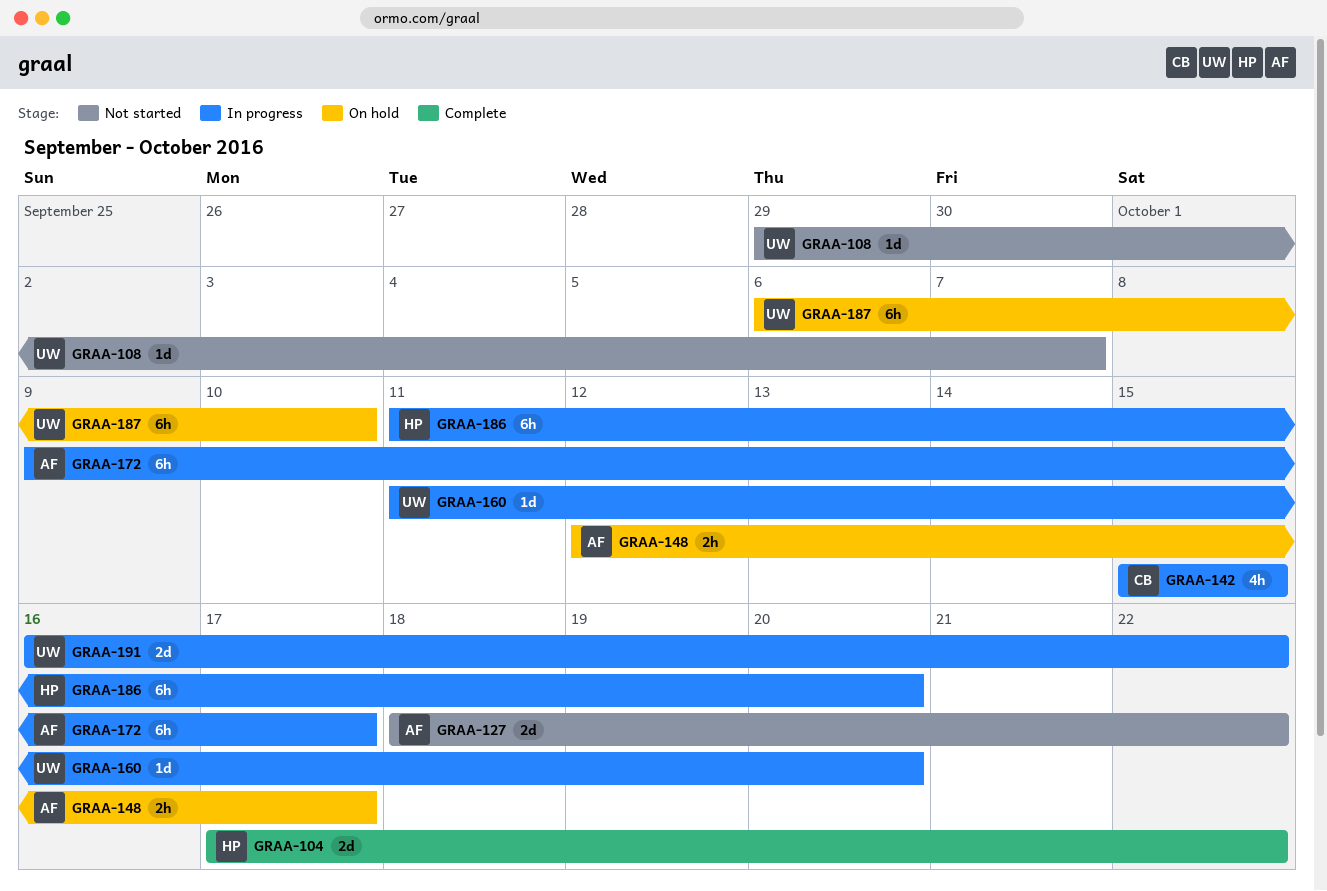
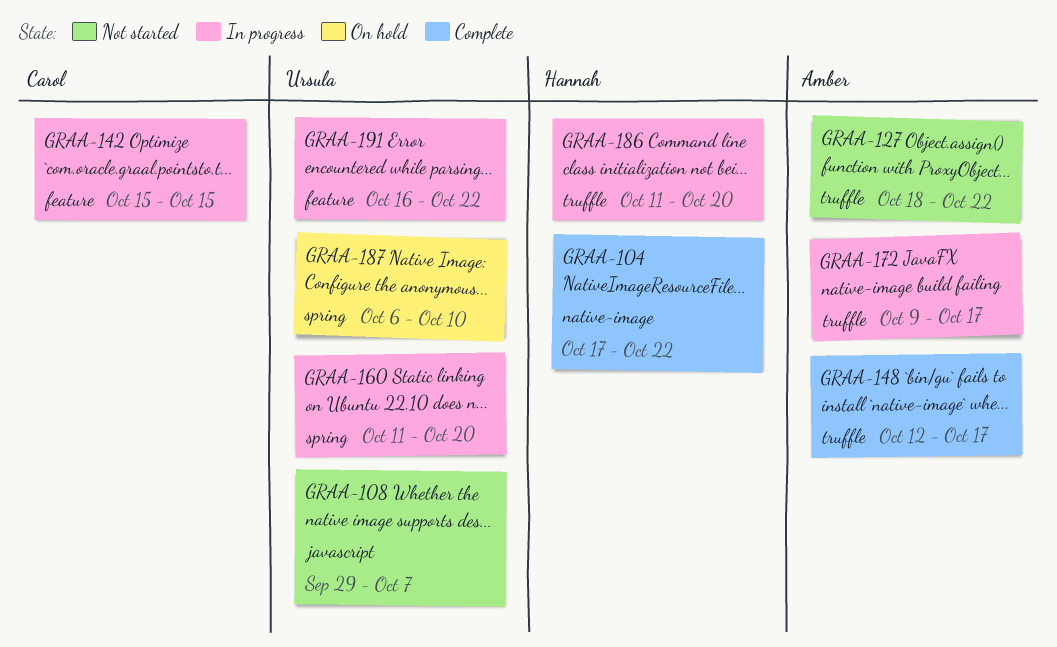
GRAA-148, status: On hold -> Complete

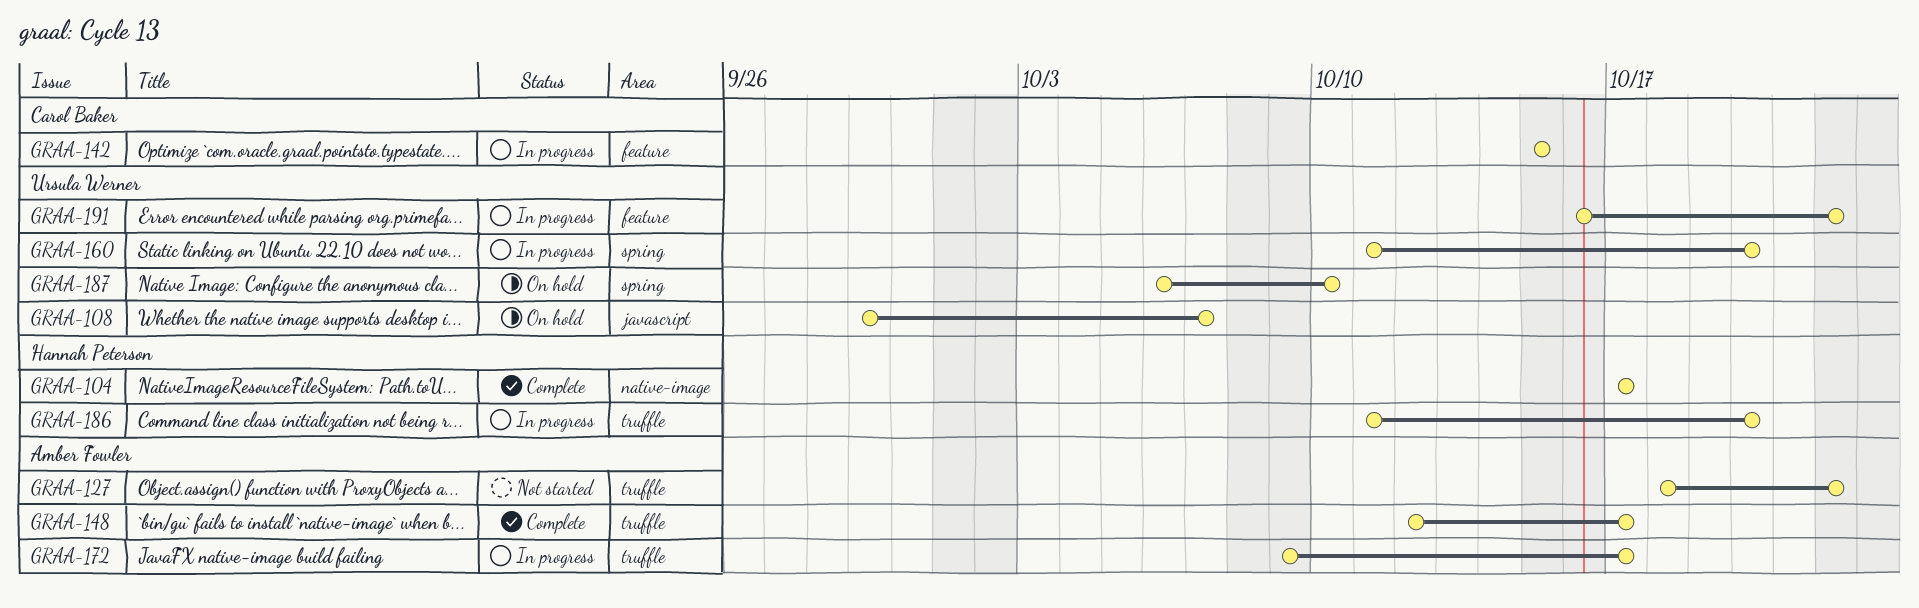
GRAA-104, due: Oct 22 -> Oct 17
GRAA-108, status: Not started -> On hold

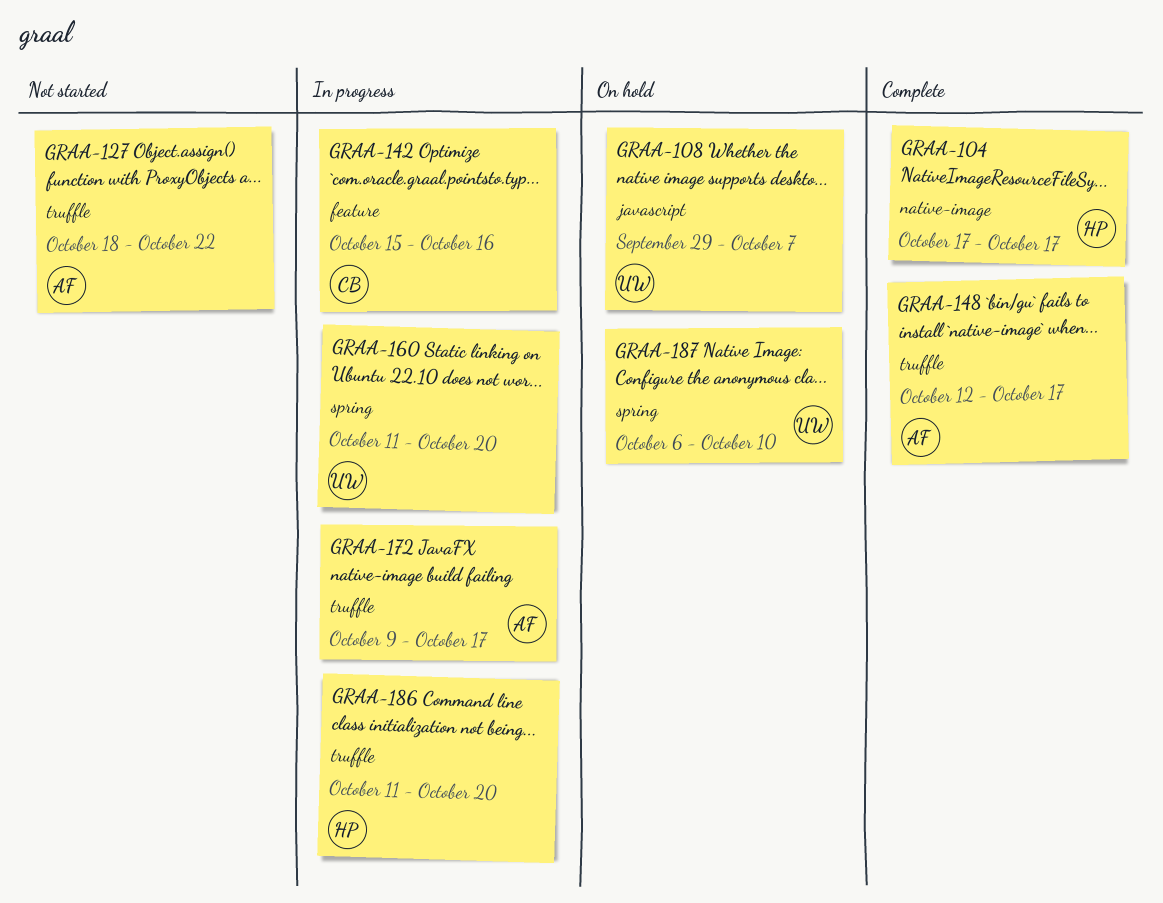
GRAA-142, due: Oct 15 -> Oct 16
GRAA-191: present -> none

